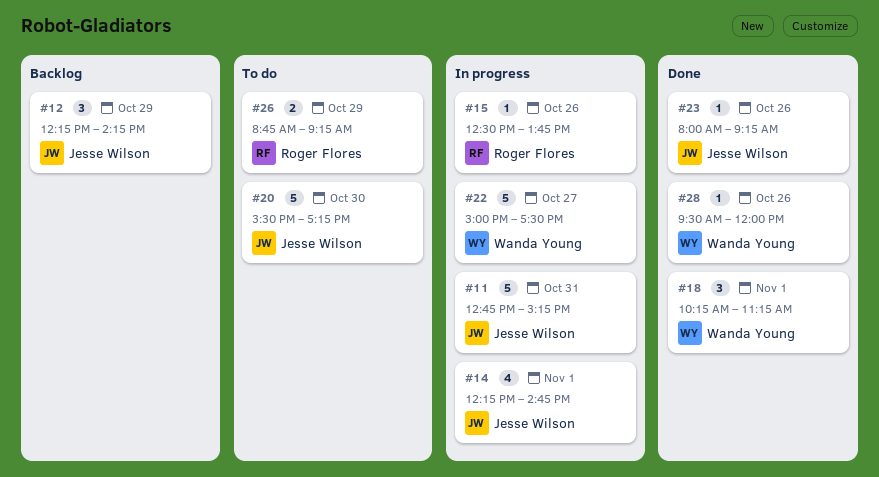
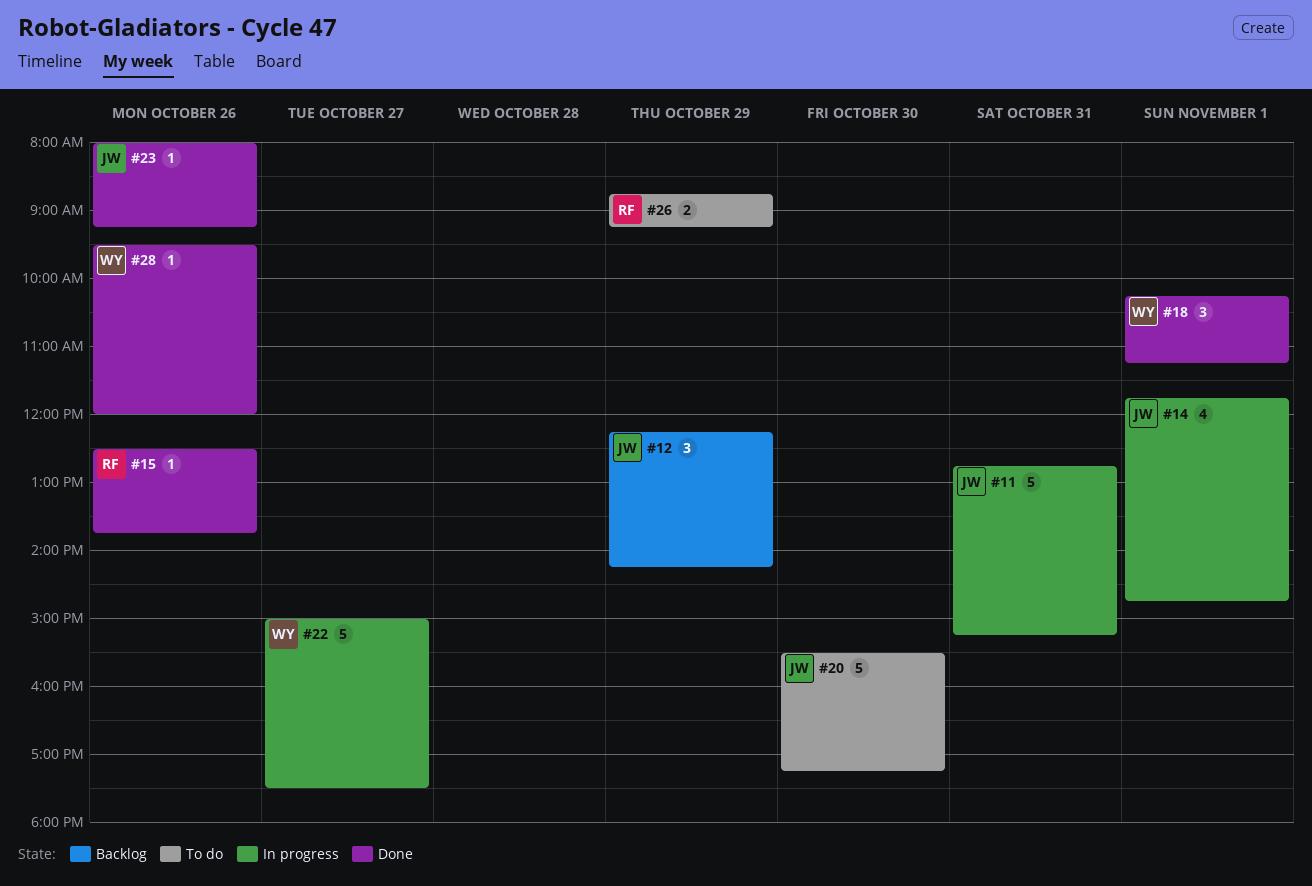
#14, begins: 12:15 -> 11:45
#15, status: In progress -> Done

